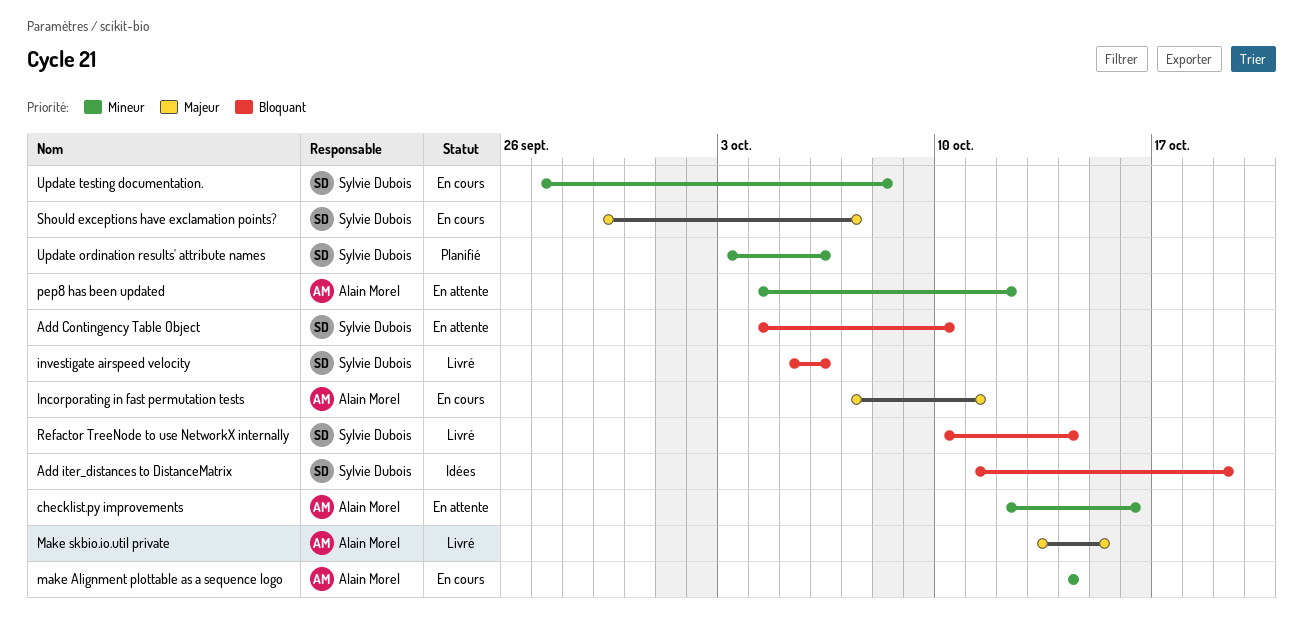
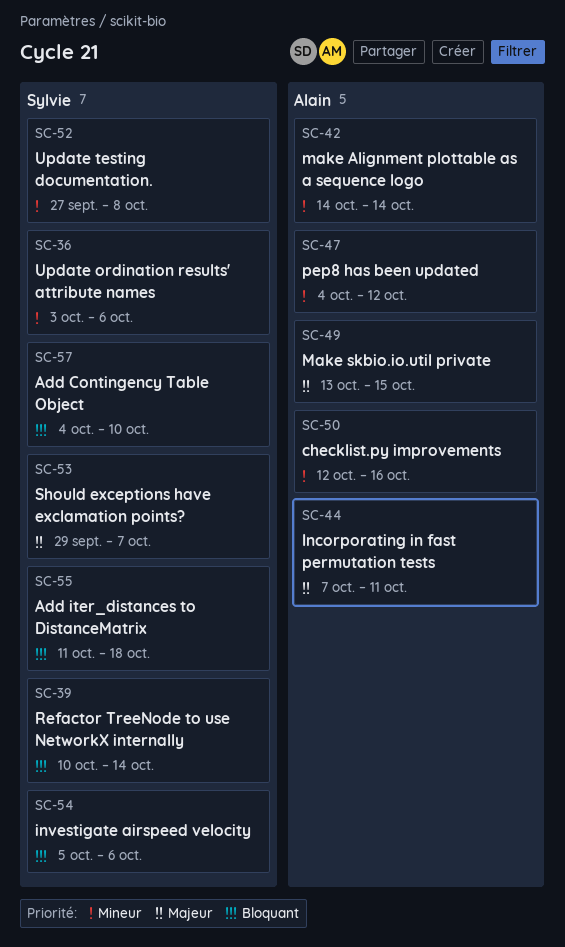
Add iter_distances to DistanceMatrix, due: Oct 19 -> Oct 18

